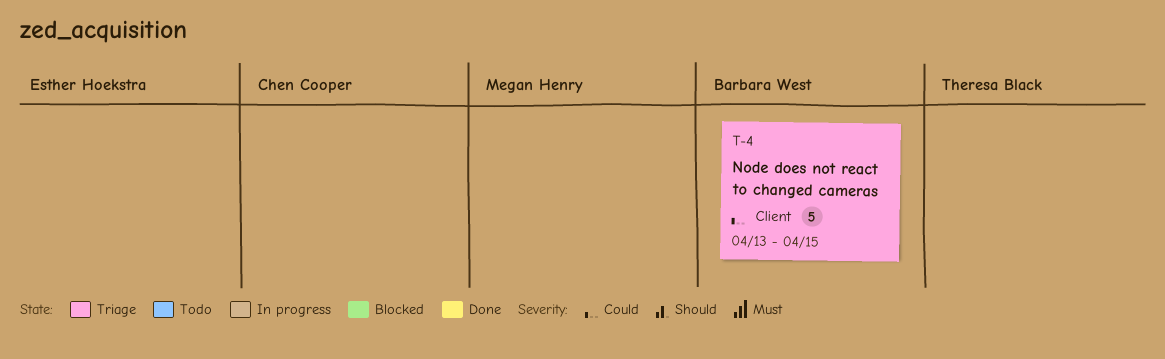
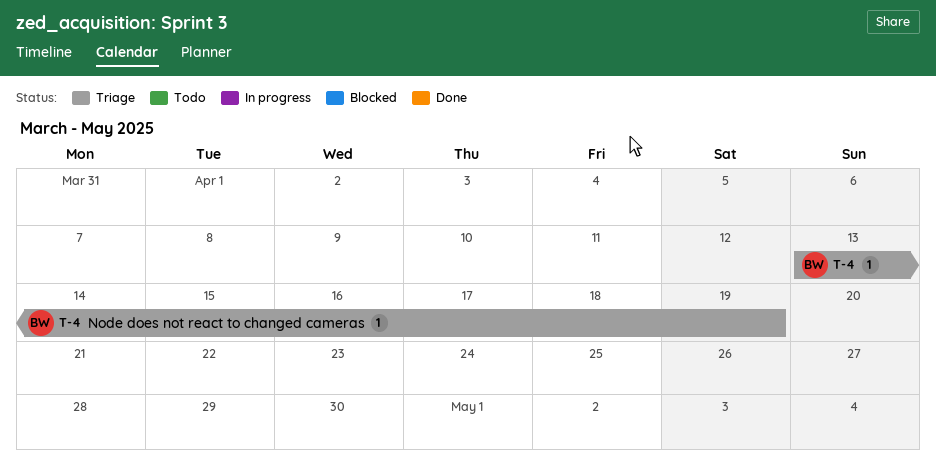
T-4, estimate: 5 -> 1
T-4, due: Apr 15 -> Apr 19

